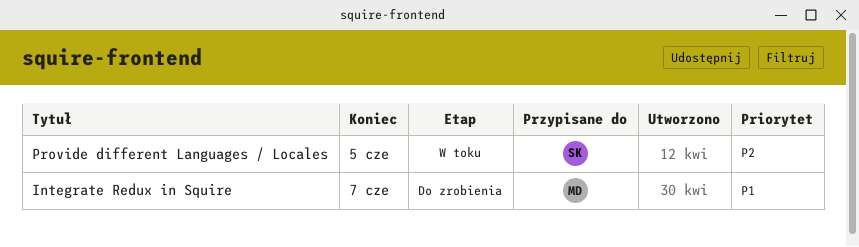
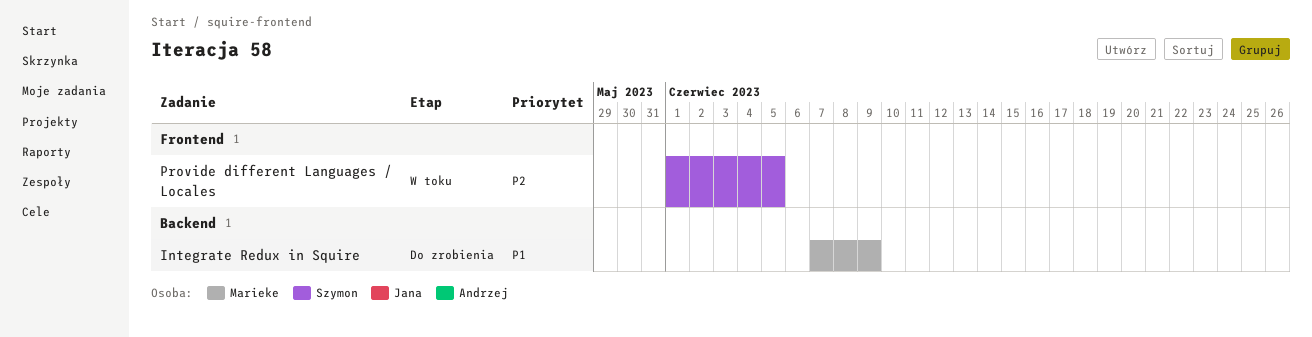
Integrate Redux in Squire, due: Jun 7 -> Jun 9

